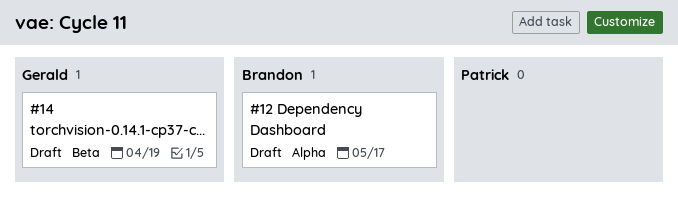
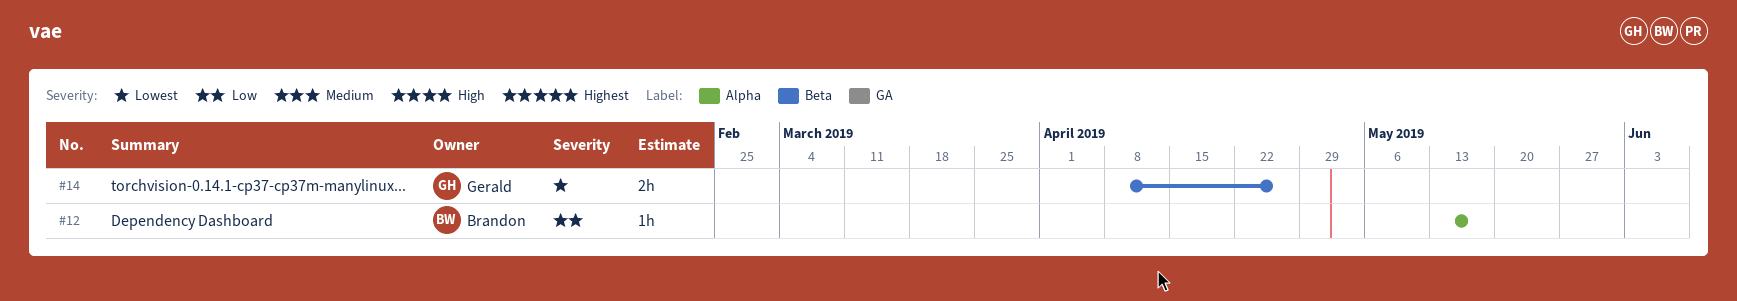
#14, due: Apr 19 -> Apr 26

